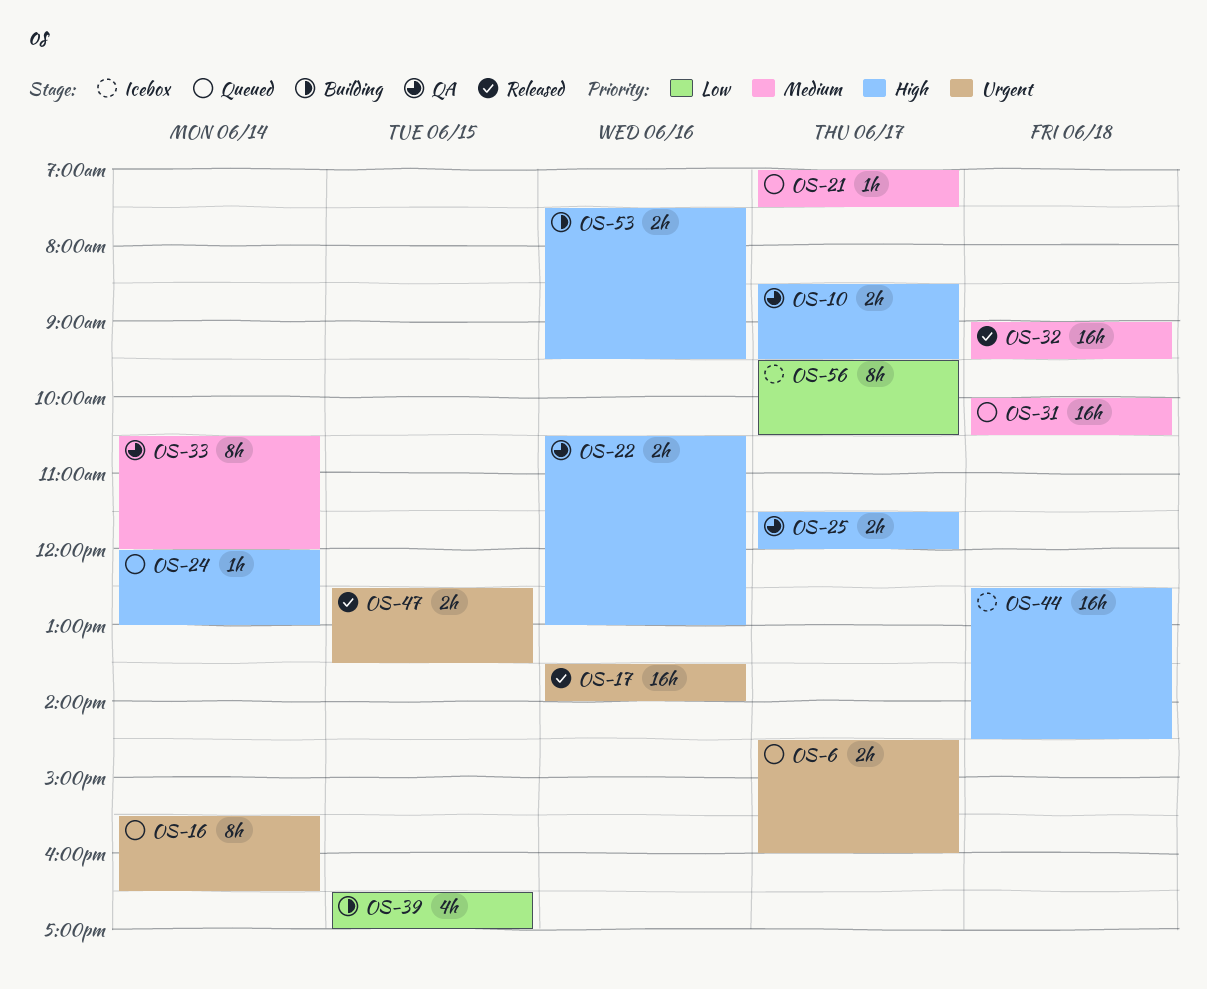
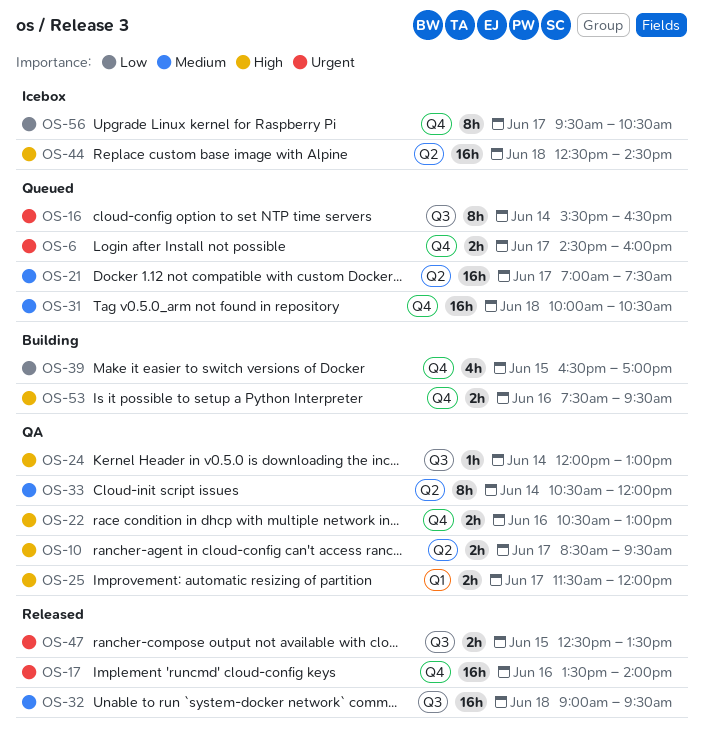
OS-21, estimate: 1h -> 16h
OS-24, status: Queued -> QA

